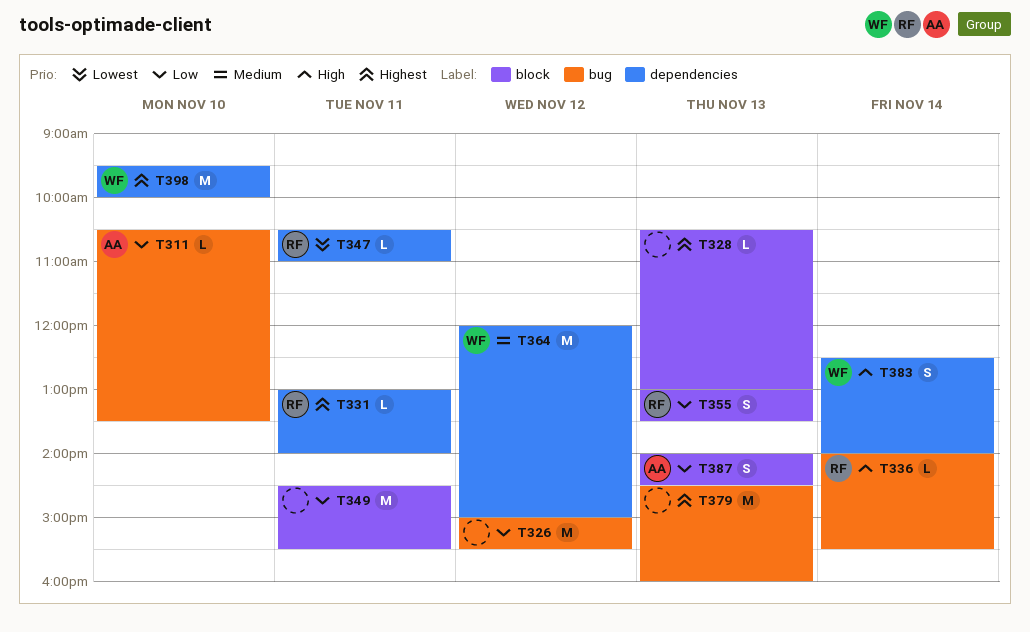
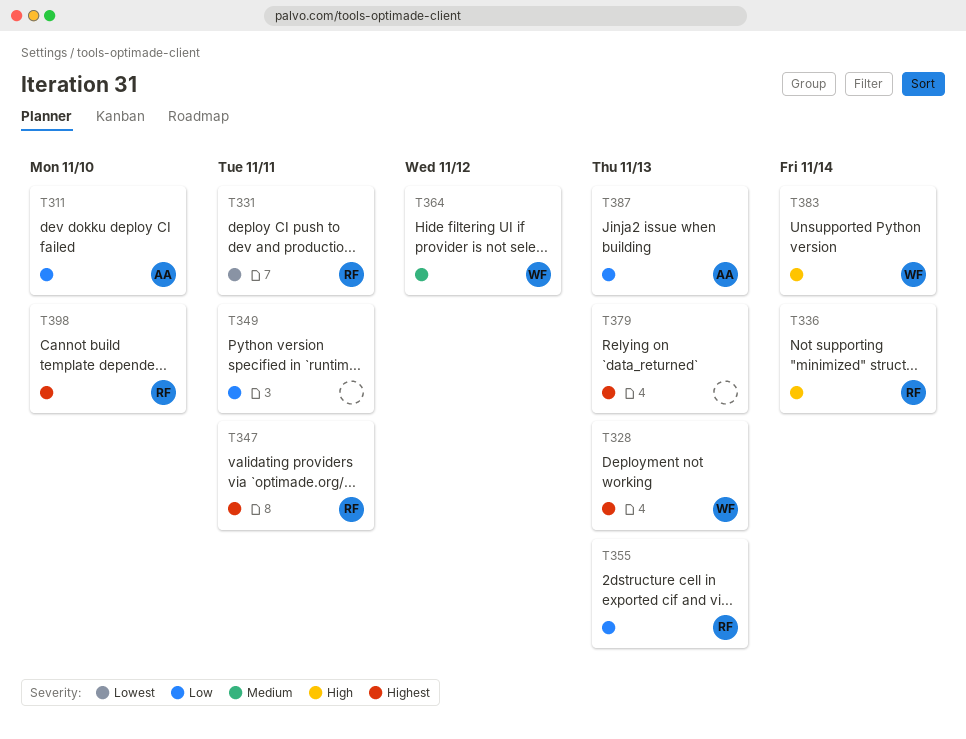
T326: present -> none
T328, owner: none -> WF
T331, priority: Highest -> Lowest
T347, priority: Lowest -> Highest
T398, owner: WF -> RF

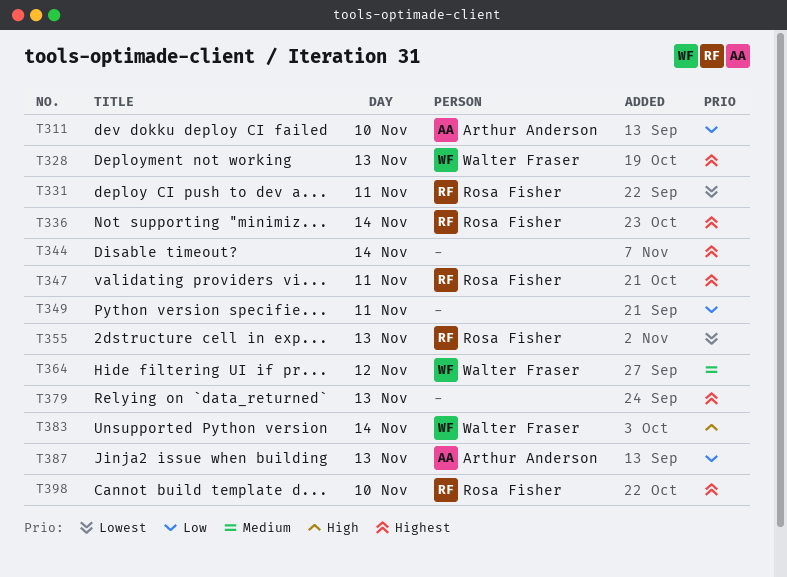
T336, priority: High -> Highest
T344: none -> present
T355, priority: Low -> Lowest

